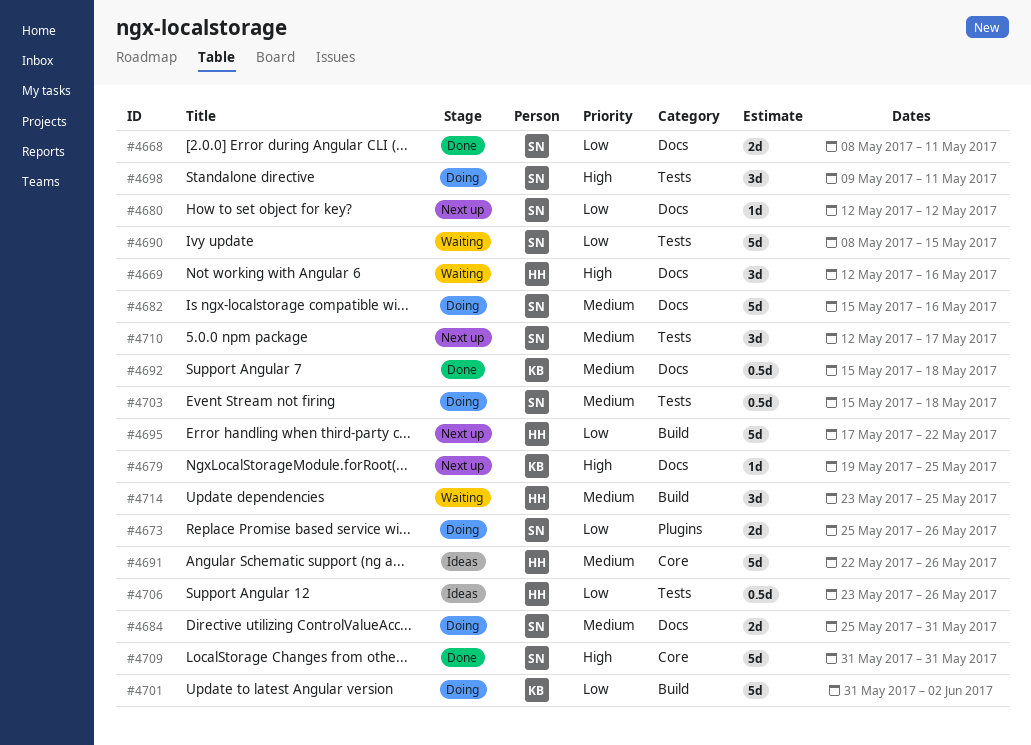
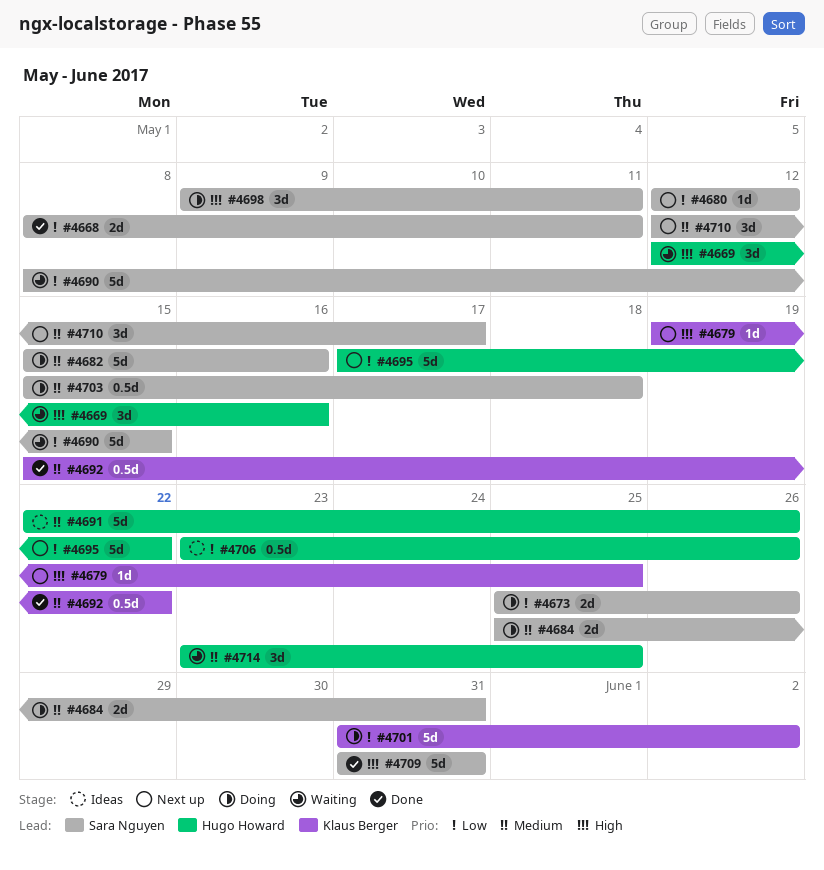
#4692, due: May 18 -> May 22

